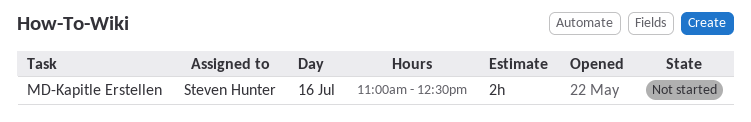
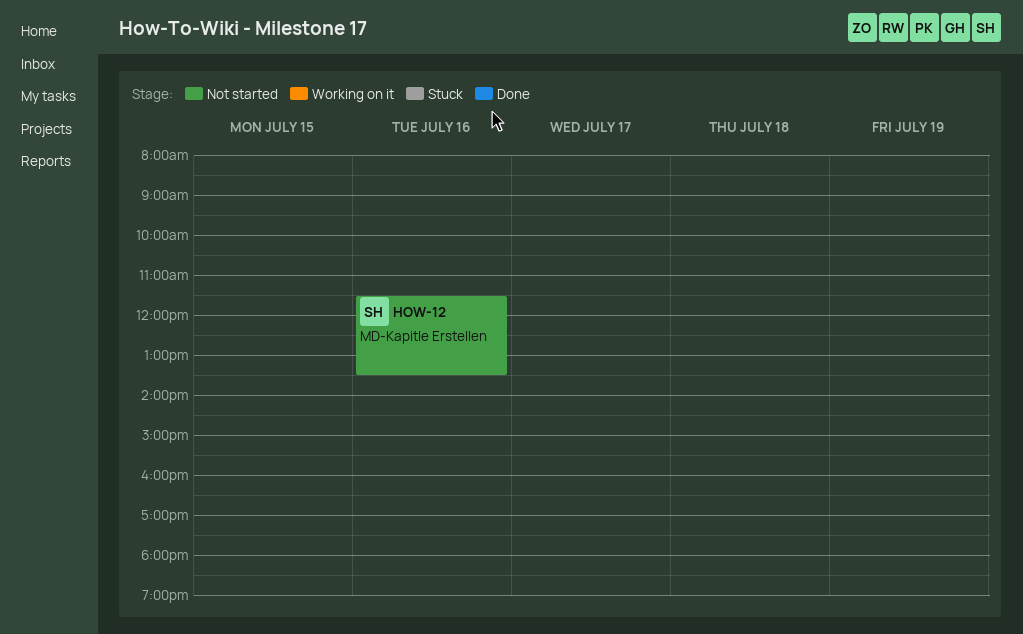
MD-Kapitle Erstellen, begins: 11:00 -> 11:30
MD-Kapitle Erstellen, ends: 12:30 -> 13:30

